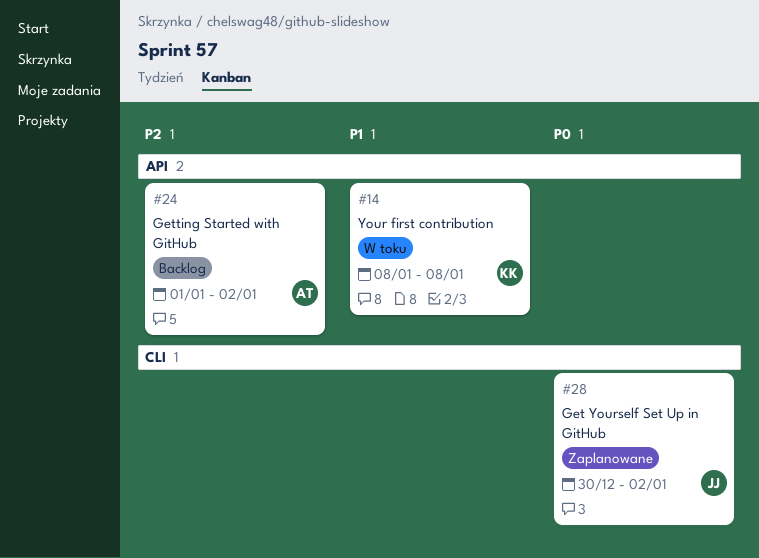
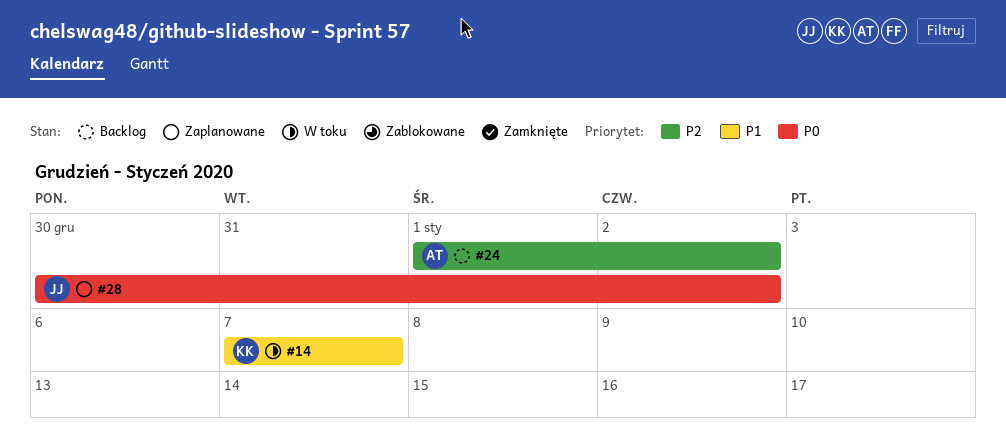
#14, start: Jan 8 -> Jan 7
#14, due: Jan 8 -> Jan 7

